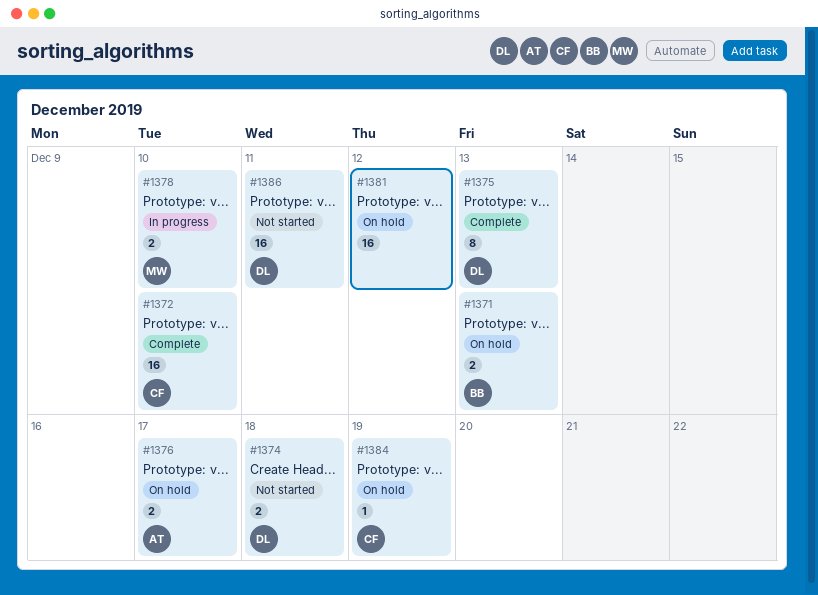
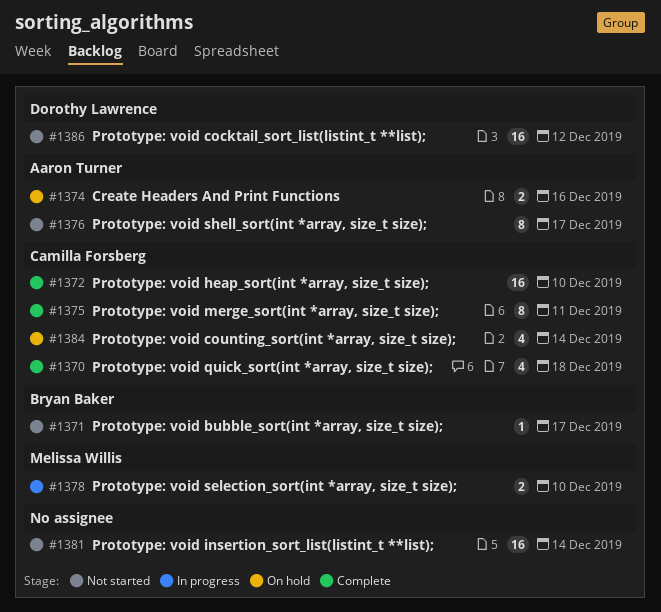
#1370: none -> present
#1371, status: On hold -> Not started
#1371, estimate: 2 -> 1
#1371, due: Dec 13 -> Dec 17
#1374, status: Not started -> On hold
#1374, owner: Dorothy Lawrence -> Aaron Turner
#1374, due: Dec 18 -> Dec 16
#1375, owner: Dorothy Lawrence -> Camilla Forsberg
#1375, due: Dec 13 -> Dec 11
#1376, status: On hold -> Not started
#1376, estimate: 2 -> 8
#1381, status: On hold -> Not started
#1381, due: Dec 12 -> Dec 14
#1384, estimate: 1 -> 4
#1384, due: Dec 19 -> Dec 14
#1386, due: Dec 11 -> Dec 12

